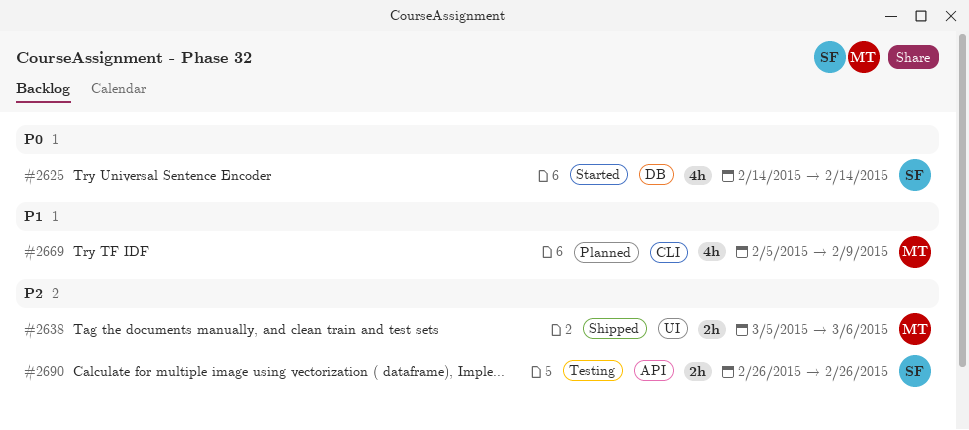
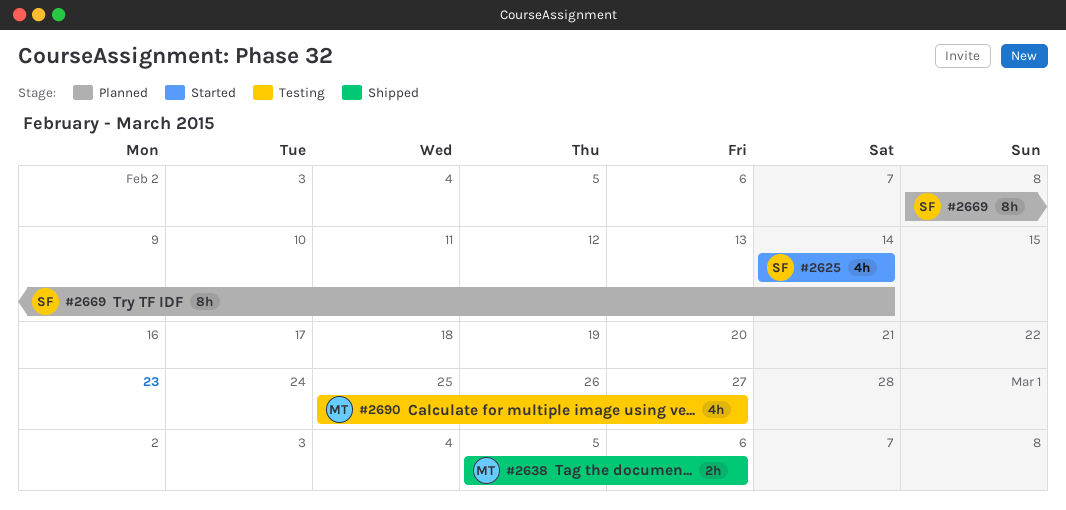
#2669, owner: MT -> SF
#2669, estimate: 4h -> 8h
#2669, start: Feb 5 -> Feb 8
#2669, due: Feb 9 -> Feb 14
#2690, owner: SF -> MT
#2690, estimate: 2h -> 4h
#2690, start: Feb 26 -> Feb 25
#2690, due: Feb 26 -> Feb 27

